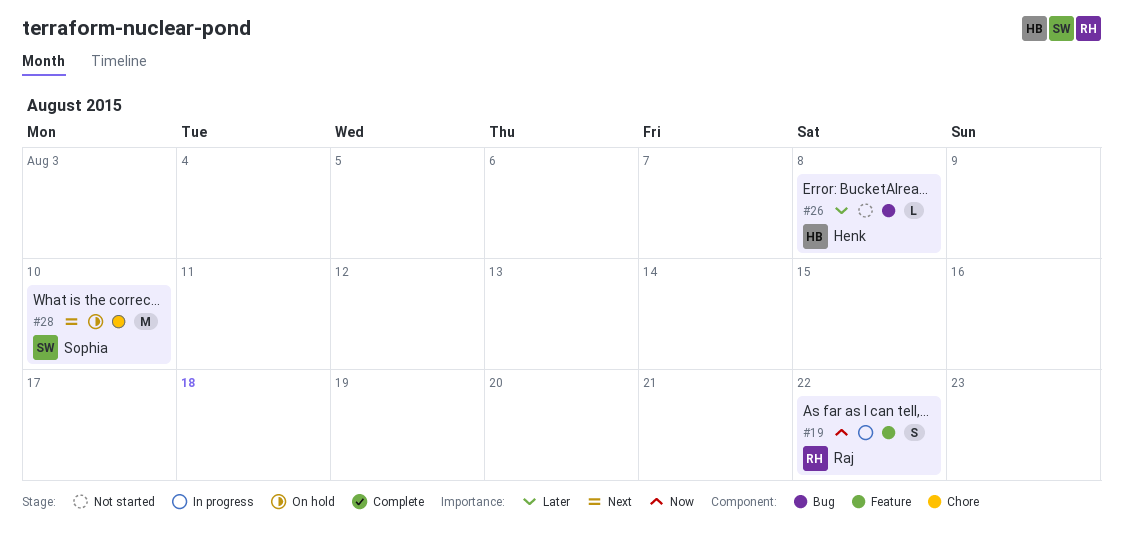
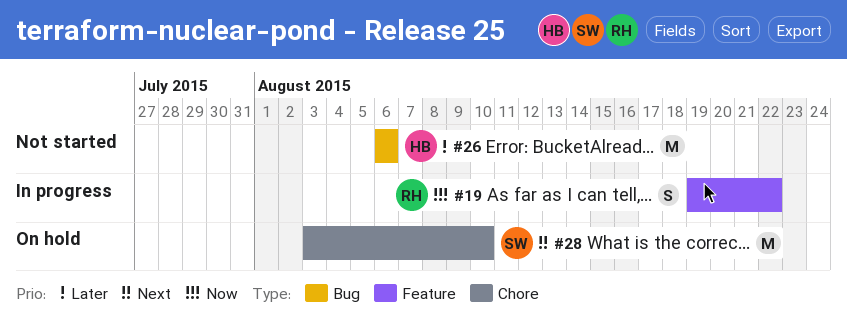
#26, estimate: L -> M
#26, due: Aug 8 -> Aug 6

